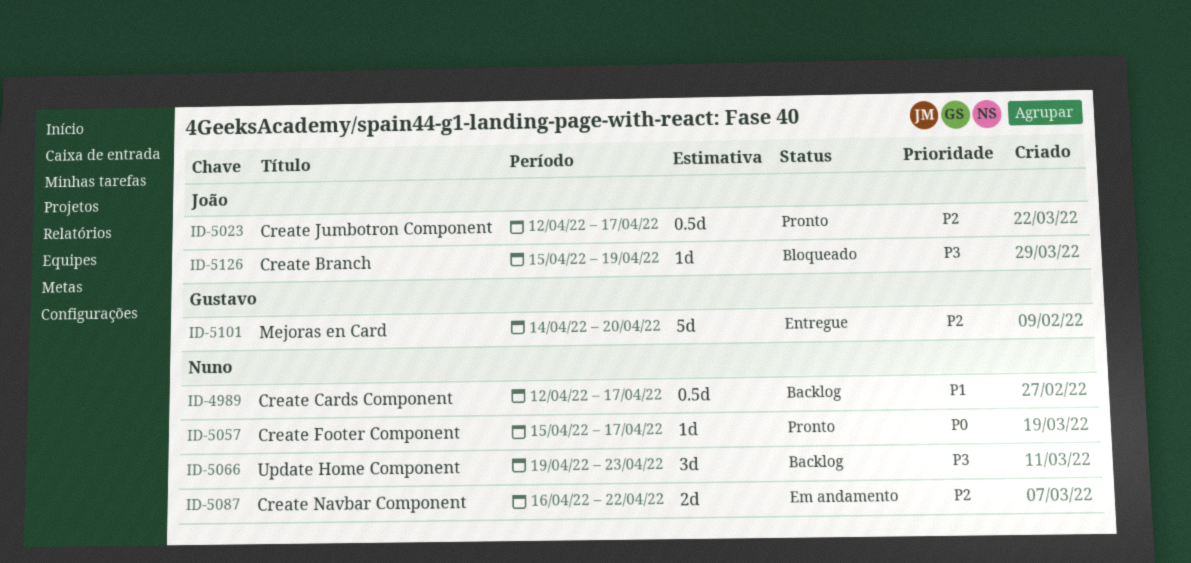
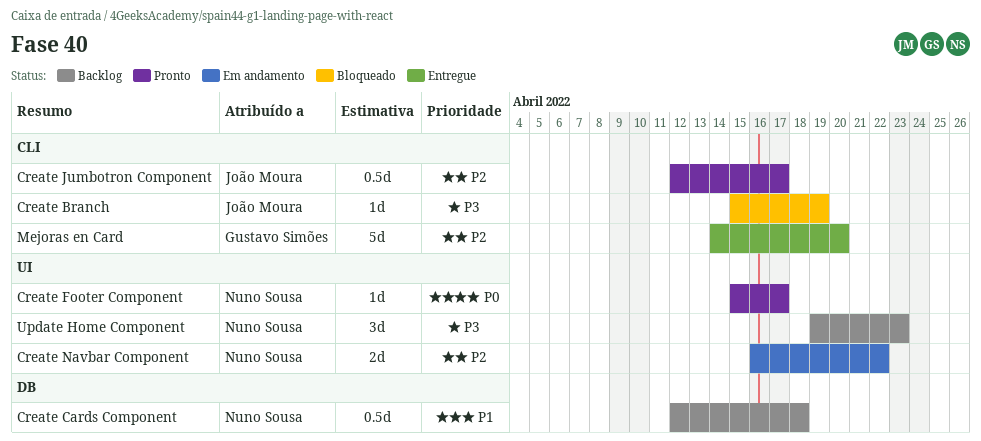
Create Cards Component, due: Apr 17 -> Apr 18

